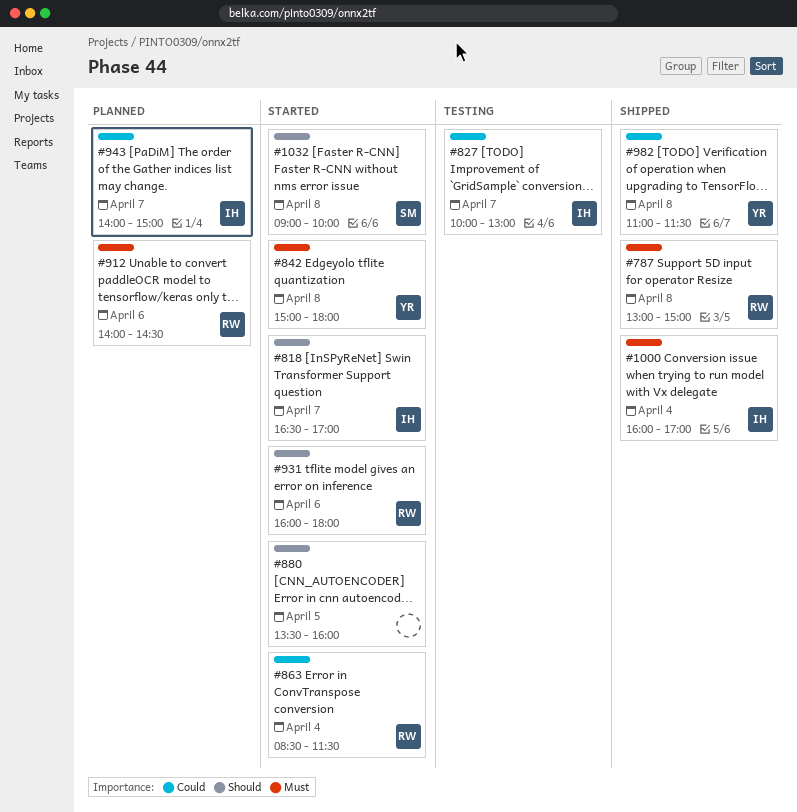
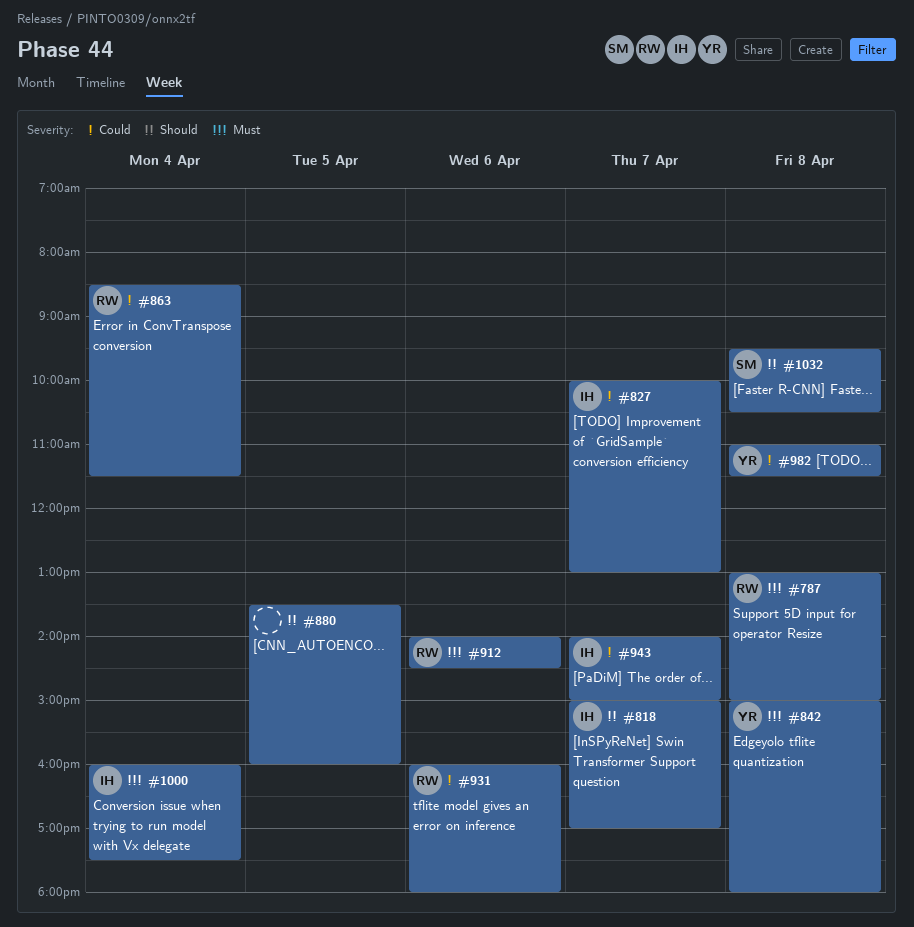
#818, begins: 16:30 -> 15:00
#931, priority: Should -> Could
#1000, ends: 17:00 -> 17:30
#1032, begins: 09:00 -> 09:30
#1032, ends: 10:00 -> 10:30

